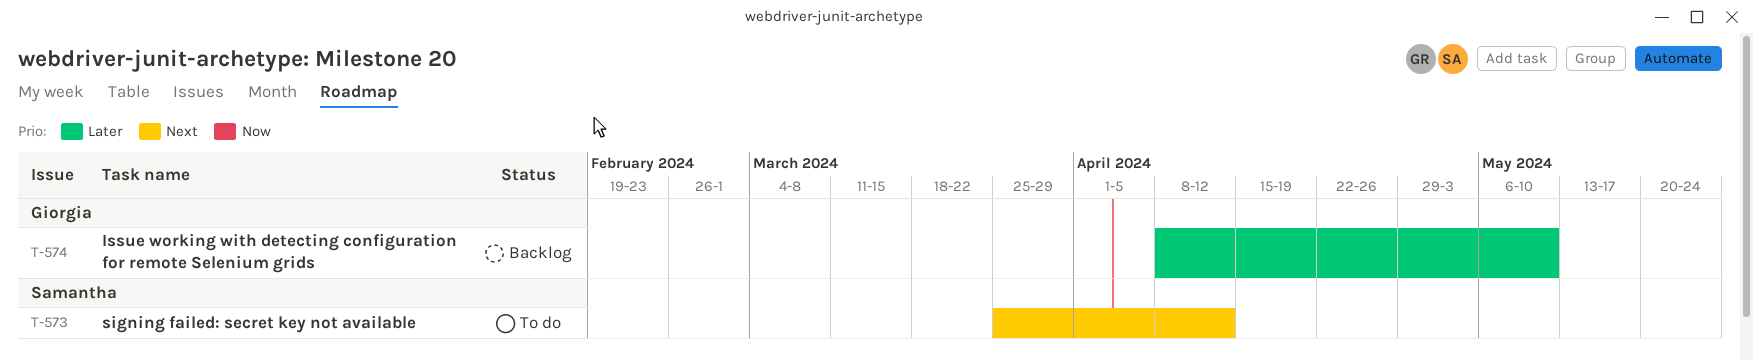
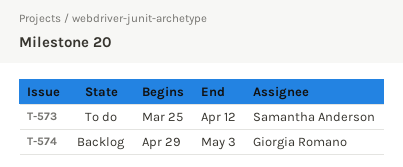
T-574, start: Apr 8 -> Apr 29
T-574, due: May 10 -> May 3

